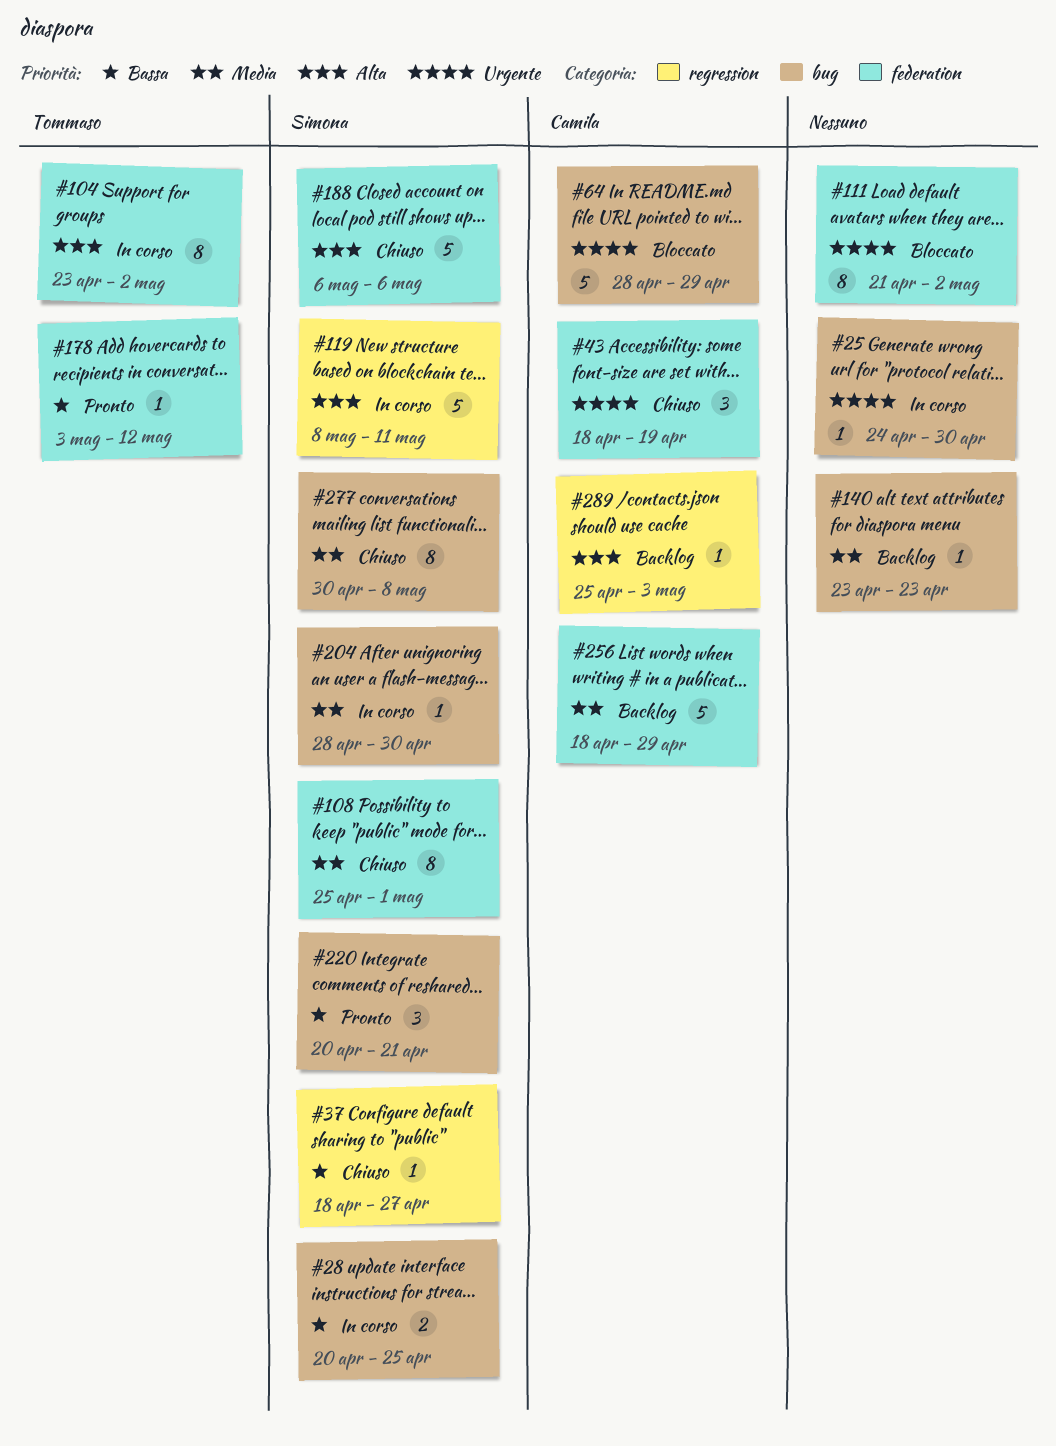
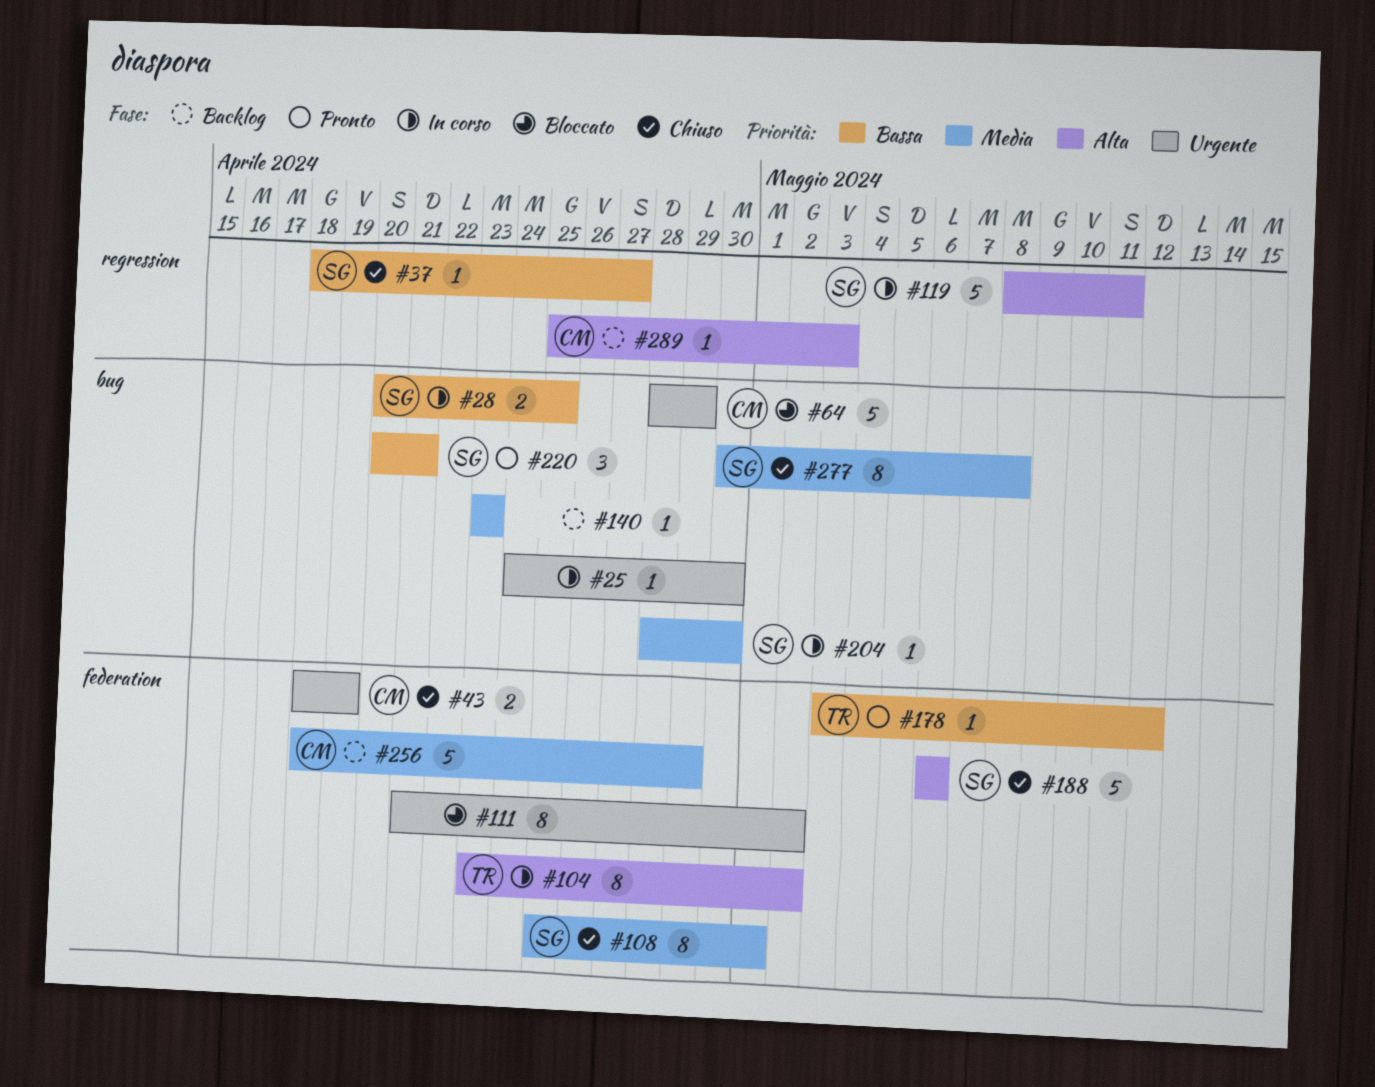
#43, estimate: 3 -> 2

